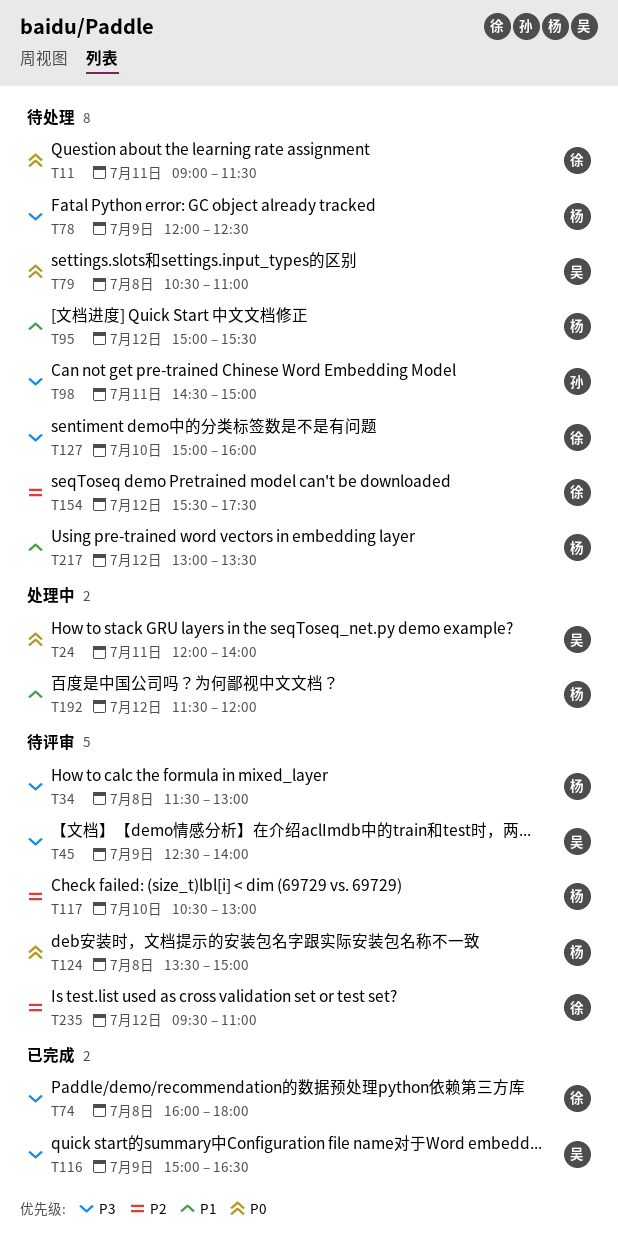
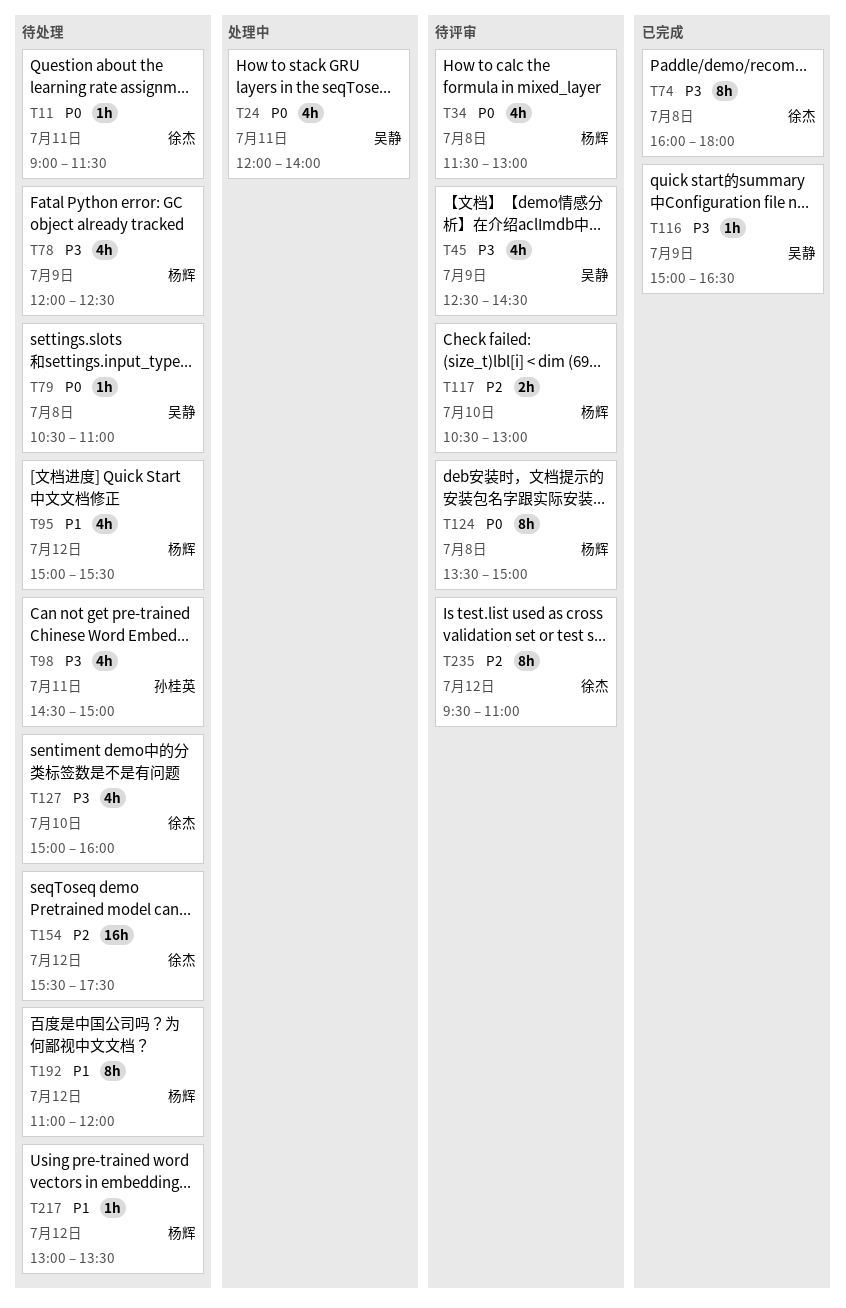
T34, priority: P3 -> P0
T45, ends: 14:00 -> 14:30
T192, status: 处理中 -> 待处理
T192, begins: 11:30 -> 11:00

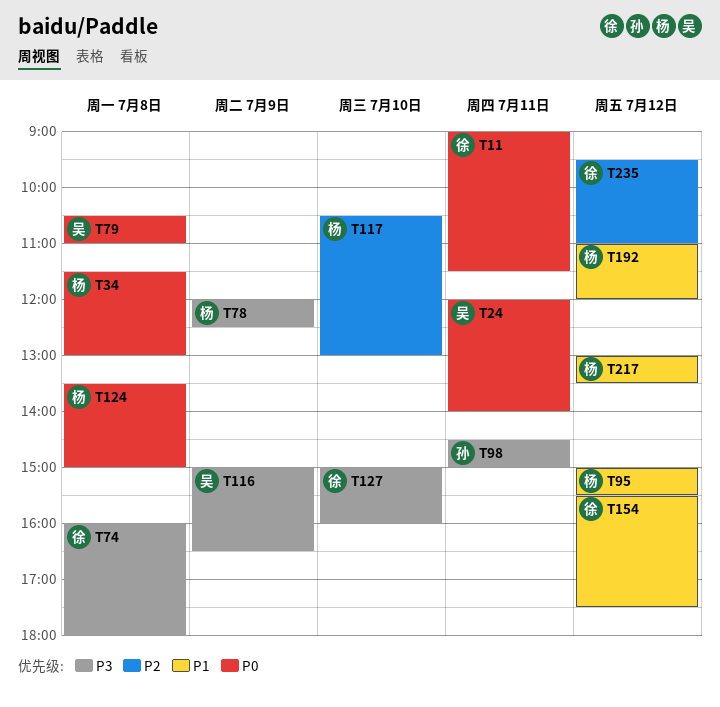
T45: present -> none
T154, priority: P2 -> P1

